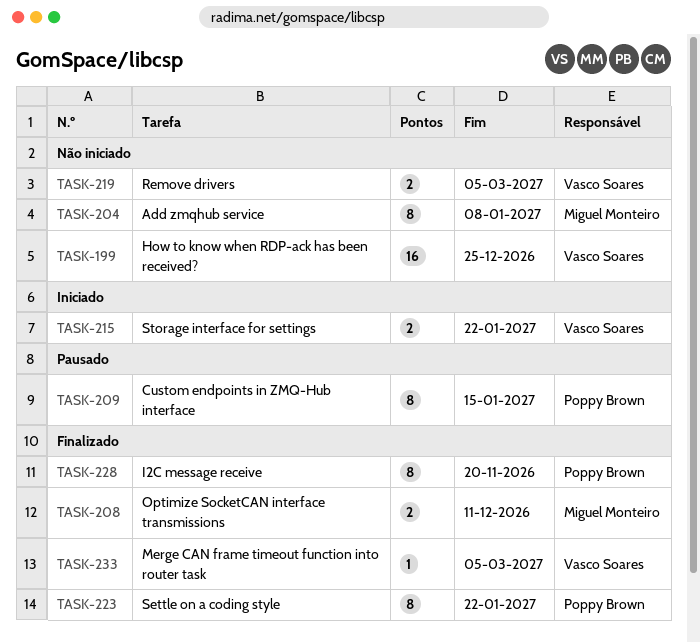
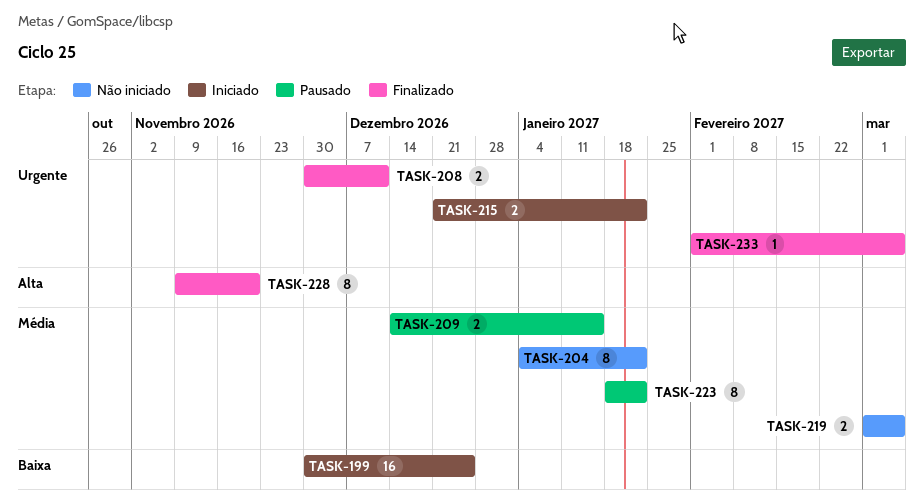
TASK-199, status: Não iniciado -> Iniciado
TASK-204, due: Jan 8 -> Jan 22
TASK-209, estimate: 8 -> 2
TASK-223, status: Finalizado -> Pausado

